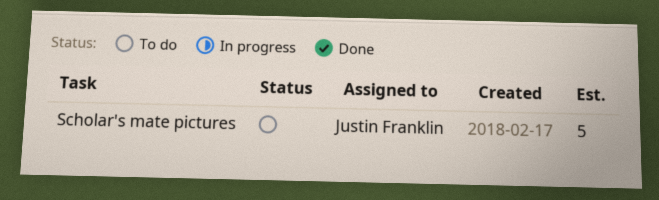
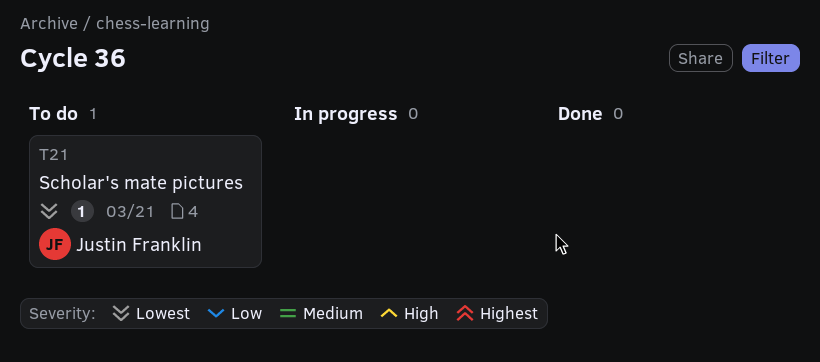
Scholar's mate pictures, estimate: 5 -> 1

